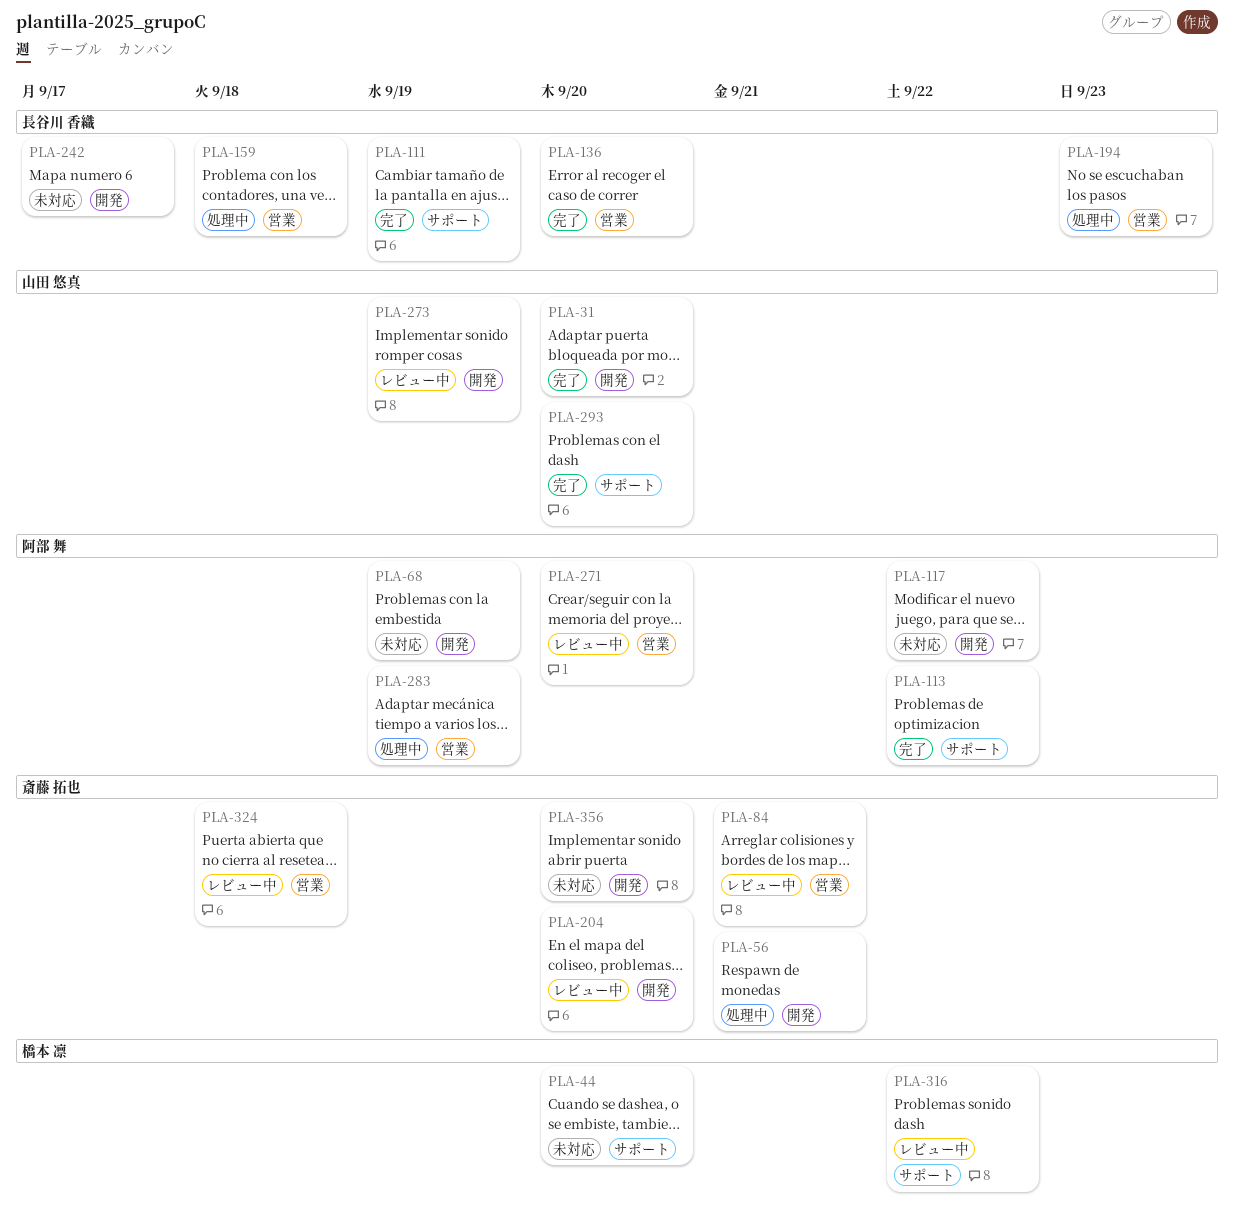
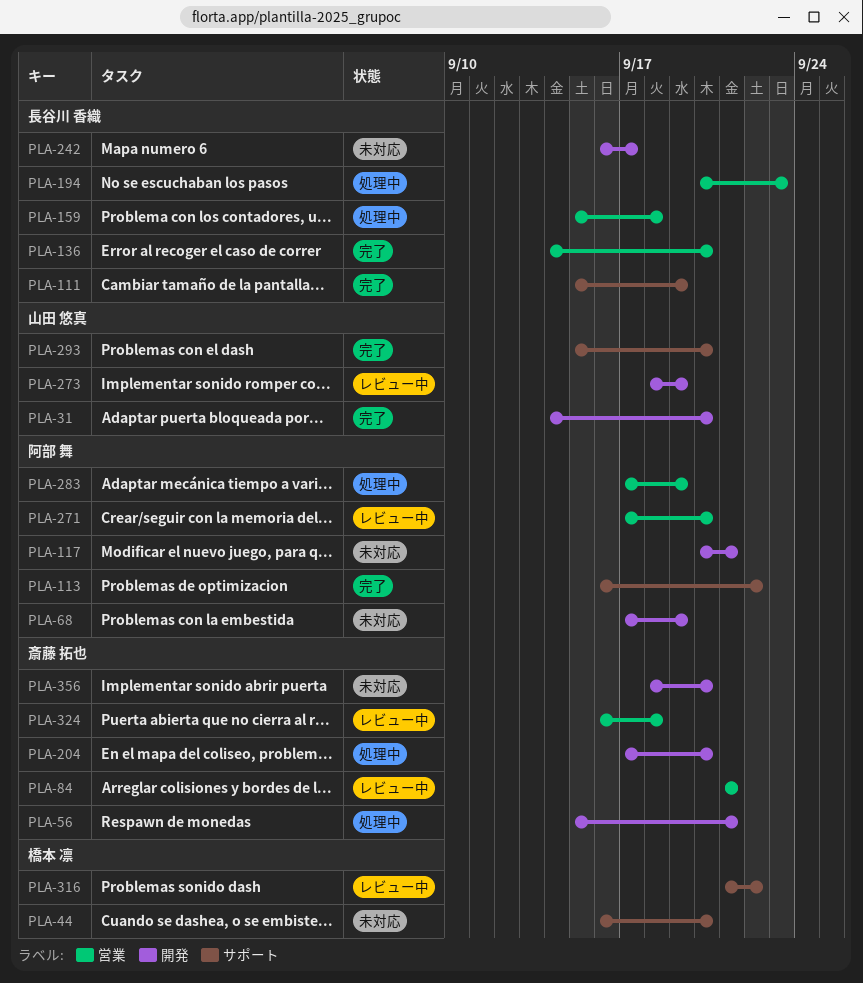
PLA-117, due: Sep 22 -> Sep 21
PLA-204, status: レビュー中 -> 処理中

